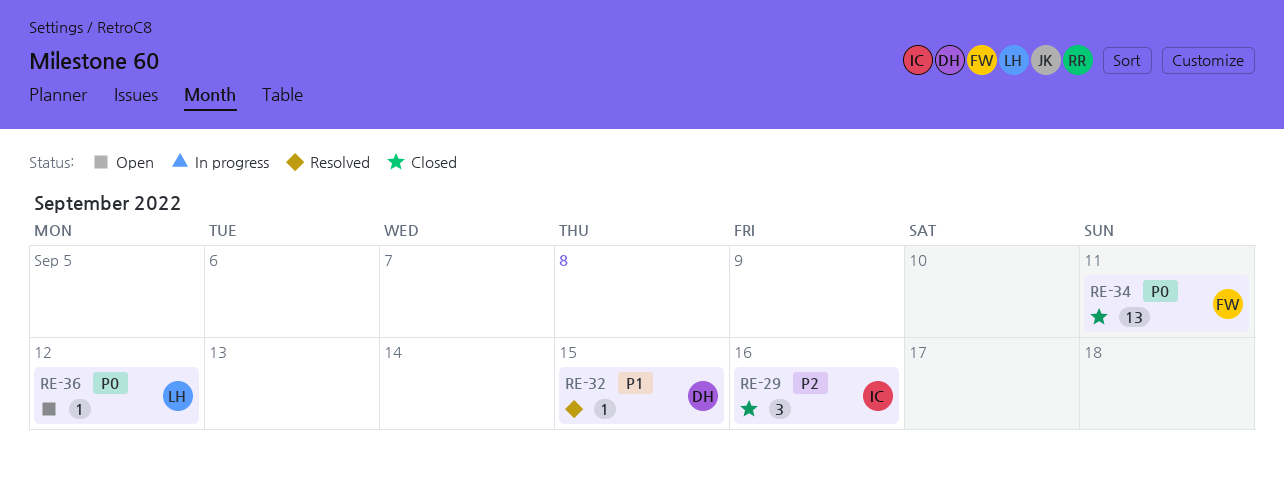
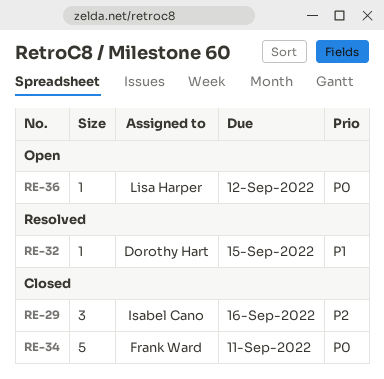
RE-34, estimate: 13 -> 5

